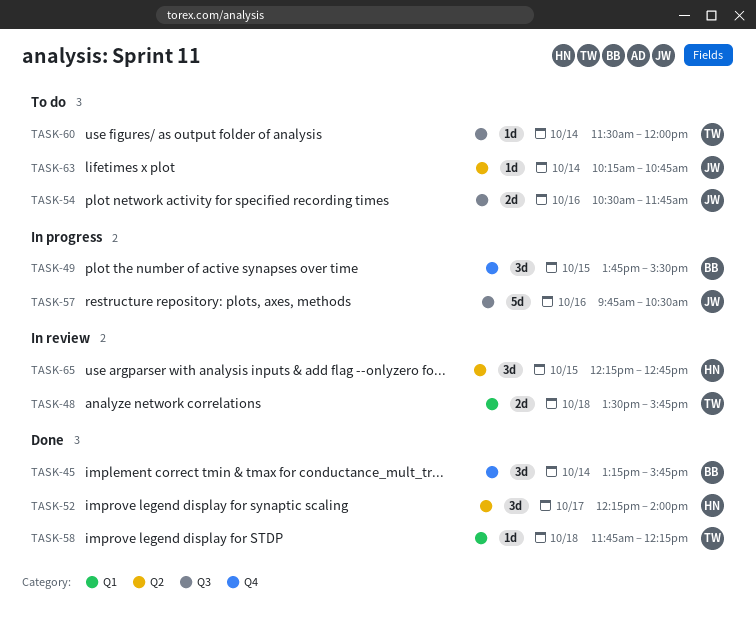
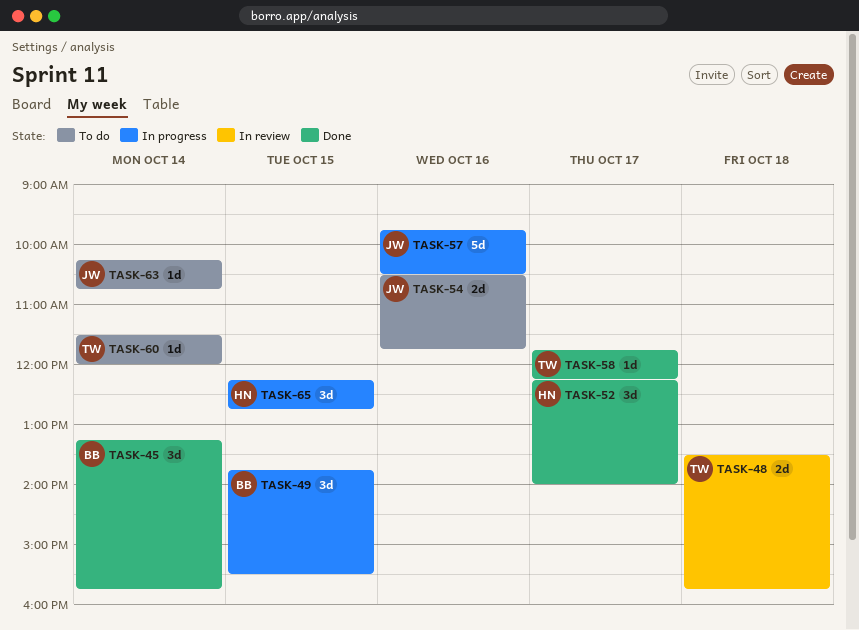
TASK-58, day: Oct 18 -> Oct 17
TASK-65, status: In review -> In progress

